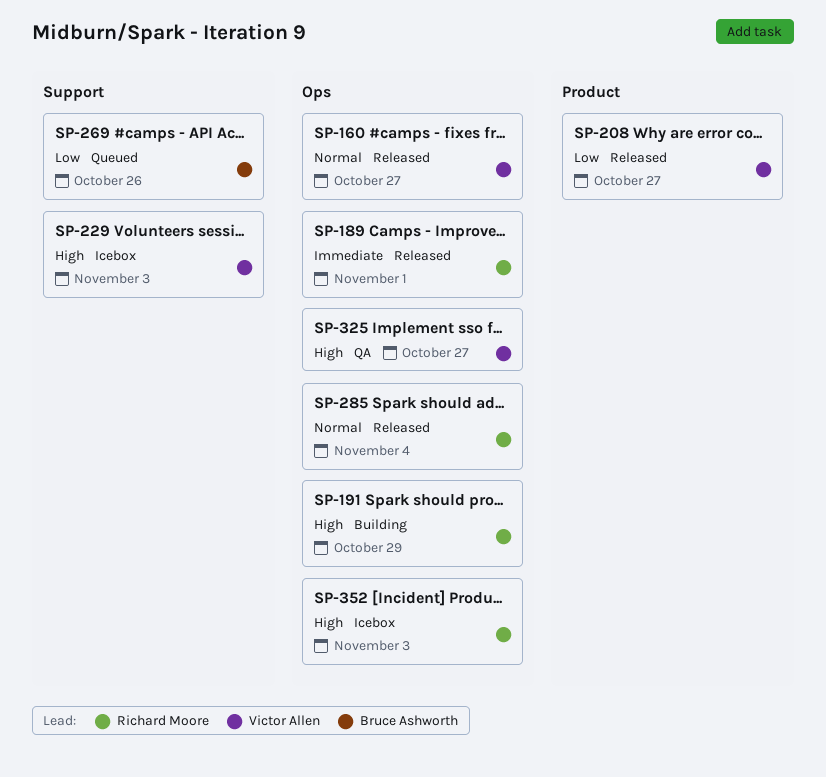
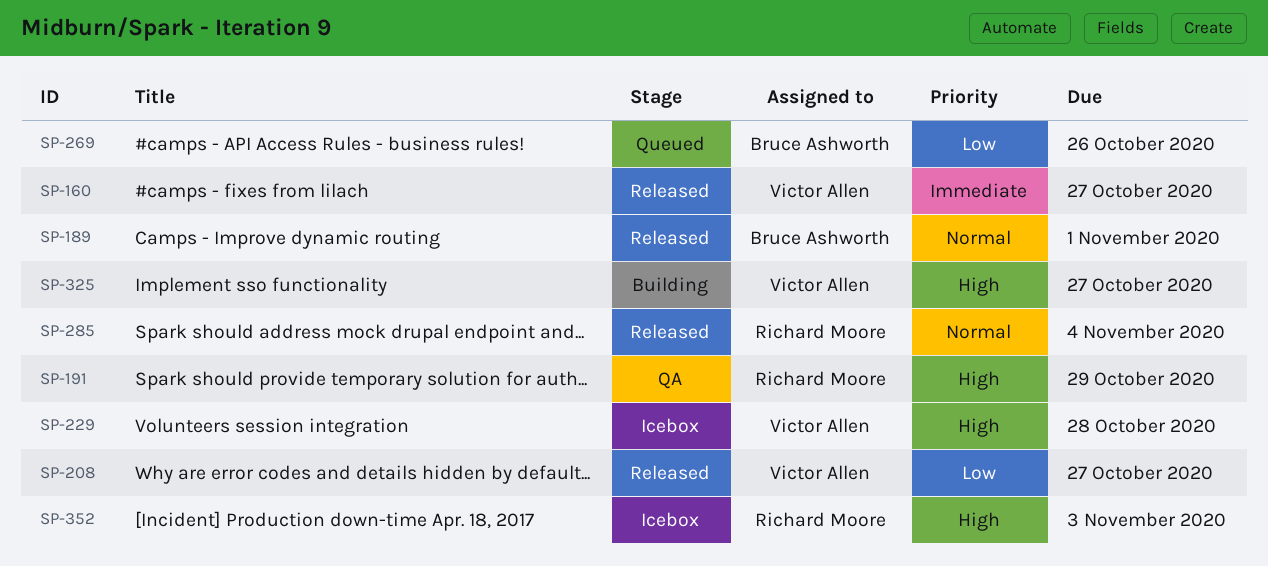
SP-160, priority: Normal -> Immediate
SP-189, owner: Richard Moore -> Bruce Ashworth
SP-189, priority: Immediate -> Normal
SP-191, status: Building -> QA
SP-229, due: Nov 3 -> Oct 28
SP-325, status: QA -> Building

